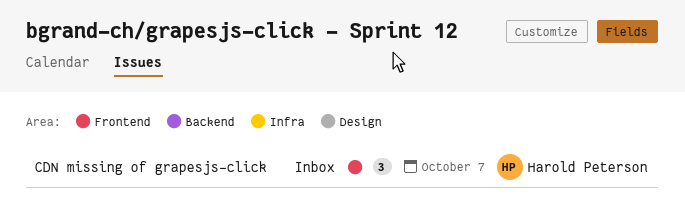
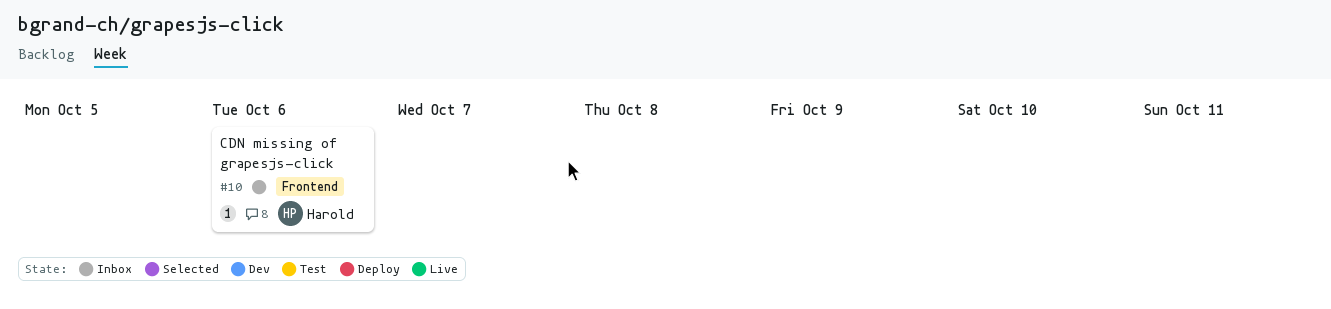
CDN missing of grapesjs-click, estimate: 3 -> 1
CDN missing of grapesjs-click, due: Oct 7 -> Oct 6

